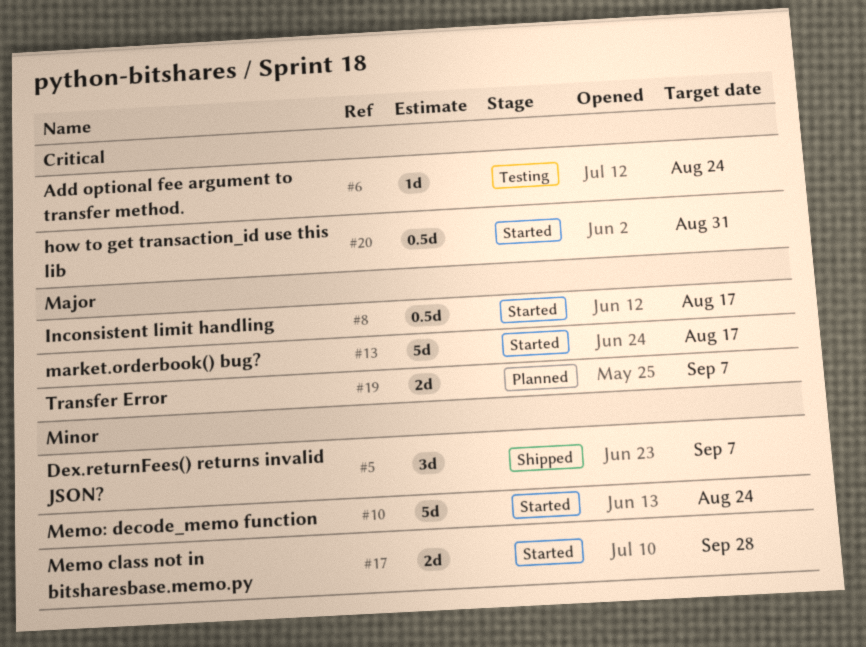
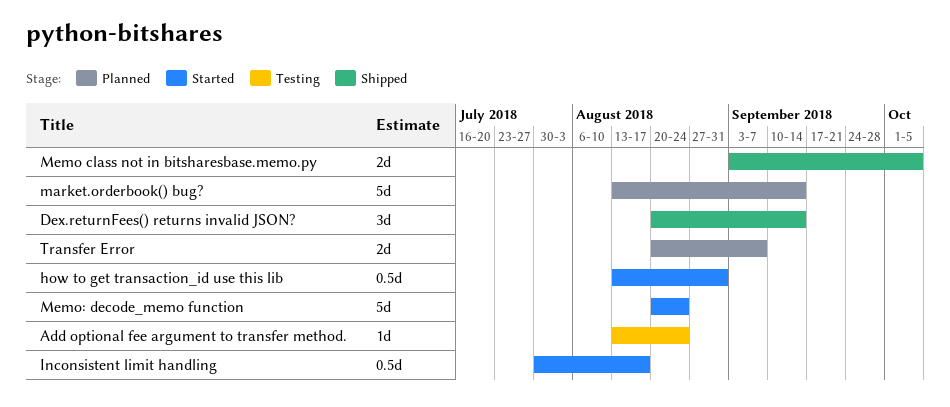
Dex.returnFees() returns invalid JSON?, due: Sep 7 -> Sep 14
market.orderbook() bug?, status: Started -> Planned
market.orderbook() bug?, due: Aug 17 -> Sep 14
Memo class not in bitsharesbase.memo.py, status: Started -> Shipped
Memo class not in bitsharesbase.memo.py, due: Sep 28 -> Oct 5

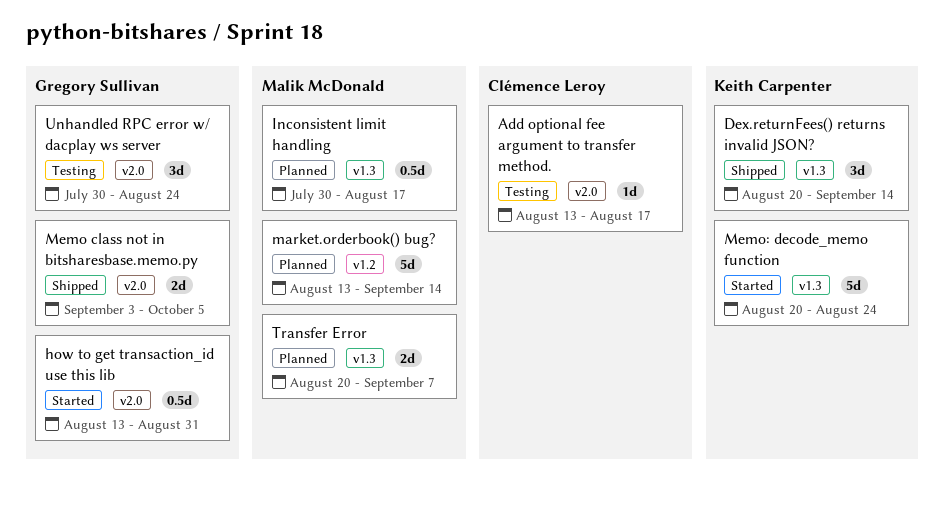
Add optional fee argument to transfer method., due: Aug 24 -> Aug 17
Inconsistent limit handling, status: Started -> Planned
Unhandled RPC error w/ dacplay ws server: none -> present

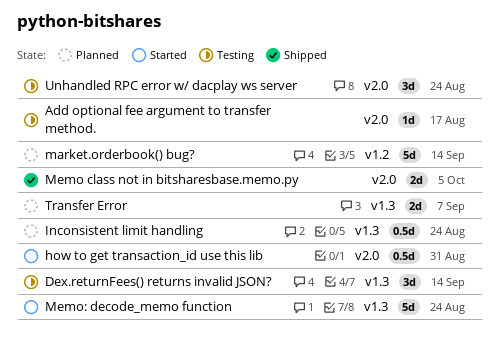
Dex.returnFees() returns invalid JSON?, status: Shipped -> Testing
Inconsistent limit handling, due: Aug 17 -> Aug 24

